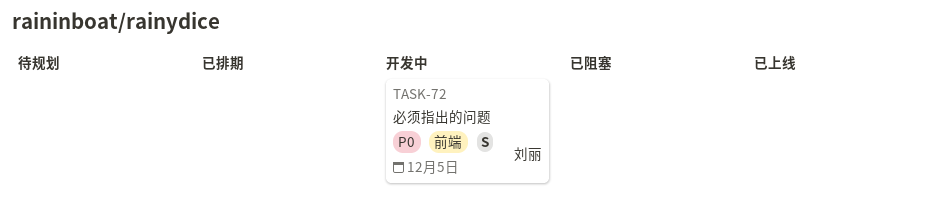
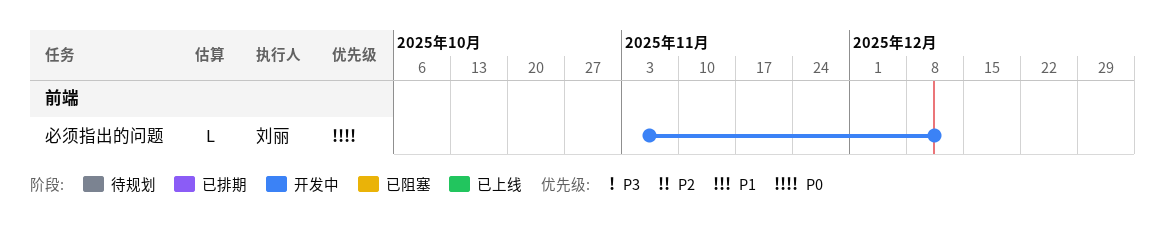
必须指出的问题, estimate: S -> L
必须指出的问题, due: Dec 5 -> Dec 12

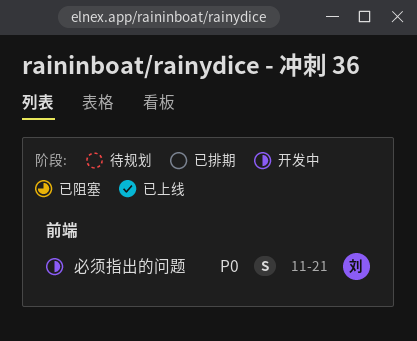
必须指出的问题, estimate: L -> S
必须指出的问题, due: Dec 12 -> Nov 21

